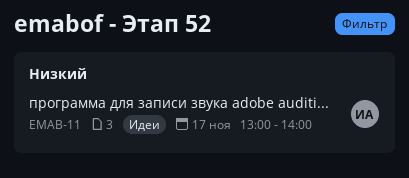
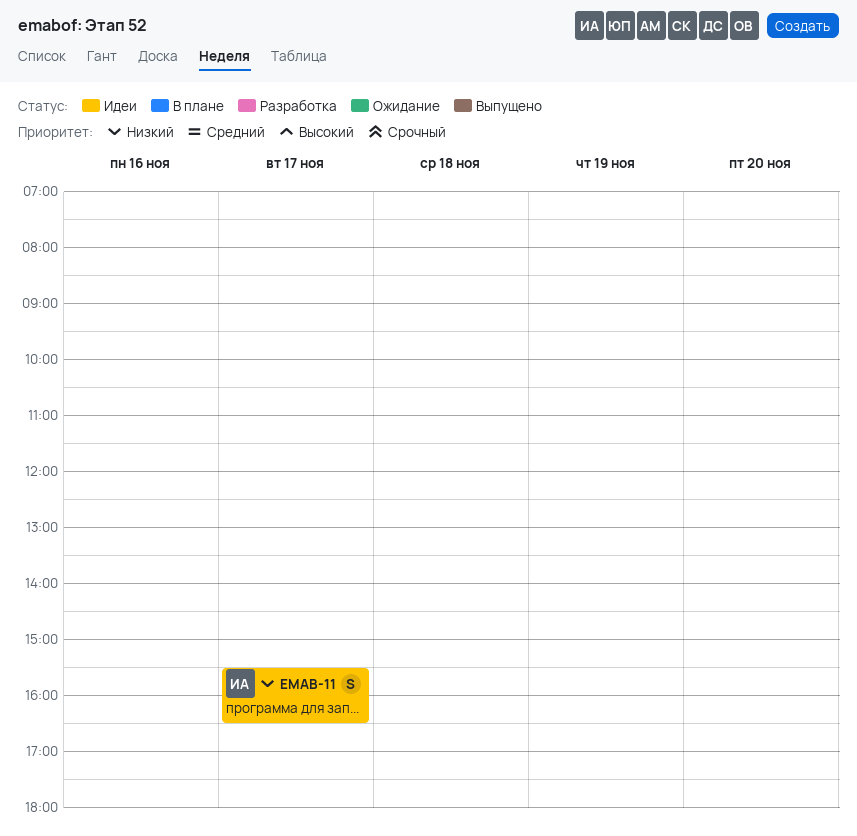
EMAB-11, begins: 13:00 -> 15:30
EMAB-11, ends: 14:00 -> 16:30

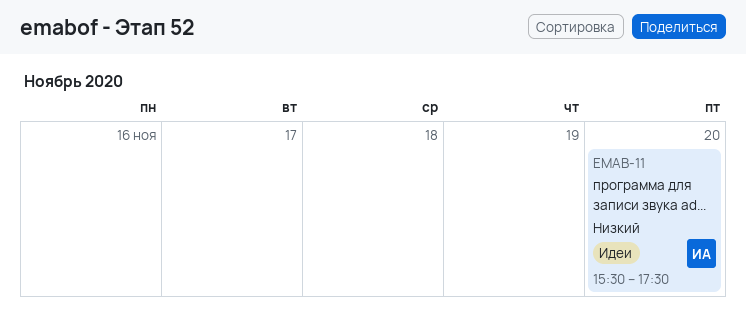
EMAB-11, day: Nov 17 -> Nov 20
EMAB-11, ends: 16:30 -> 17:30

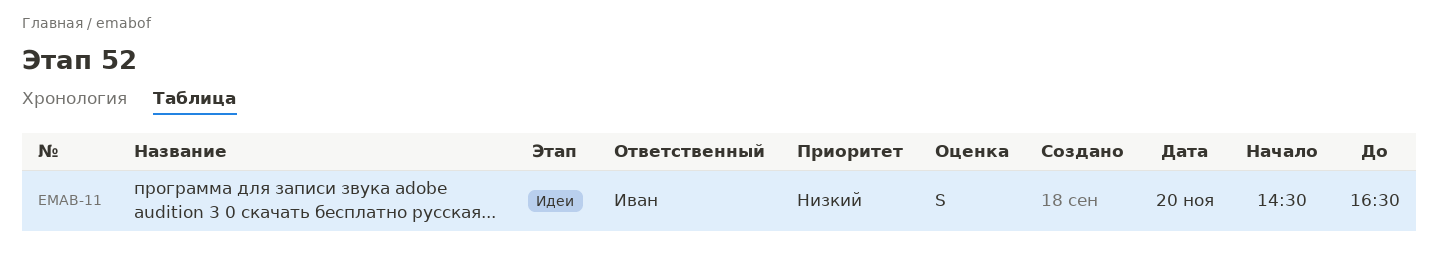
EMAB-11, begins: 15:30 -> 14:30
EMAB-11, ends: 17:30 -> 16:30

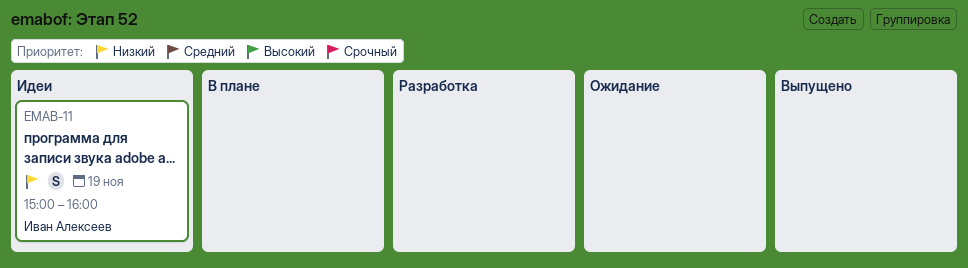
EMAB-11, day: Nov 20 -> Nov 19
EMAB-11, begins: 14:30 -> 15:00
EMAB-11, ends: 16:30 -> 16:00

